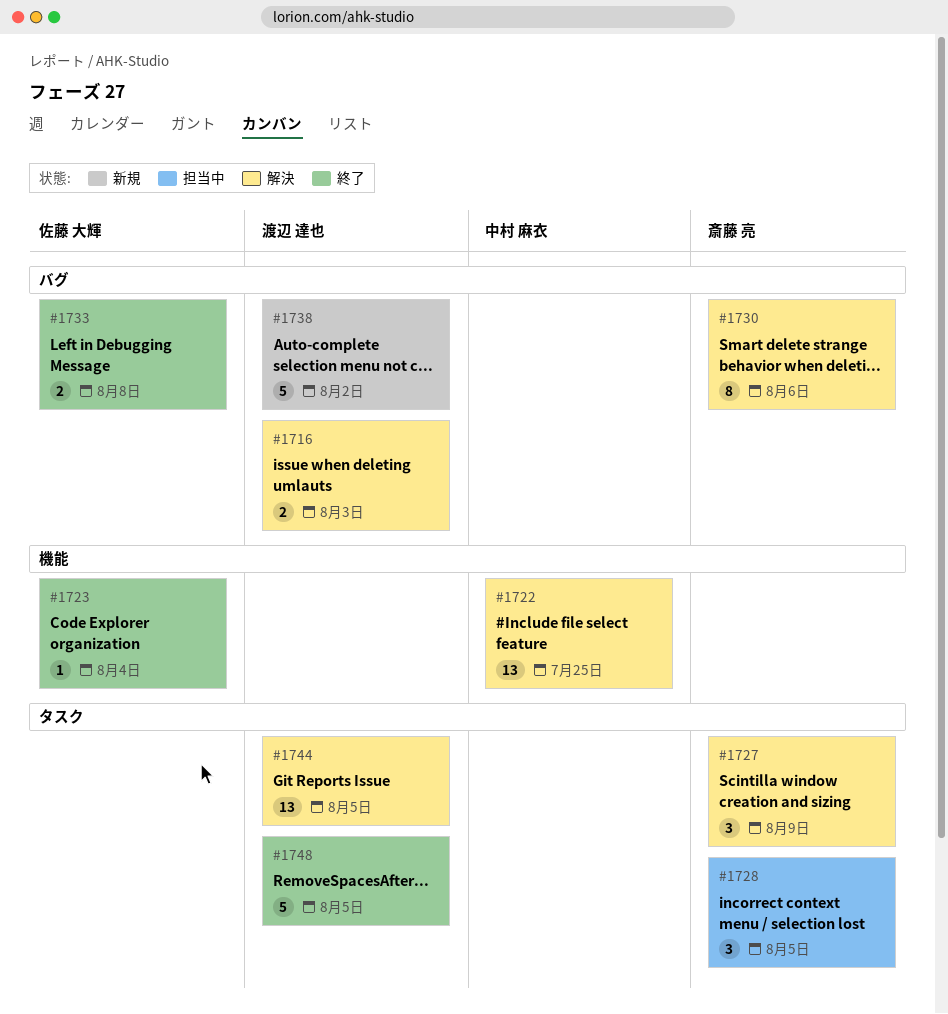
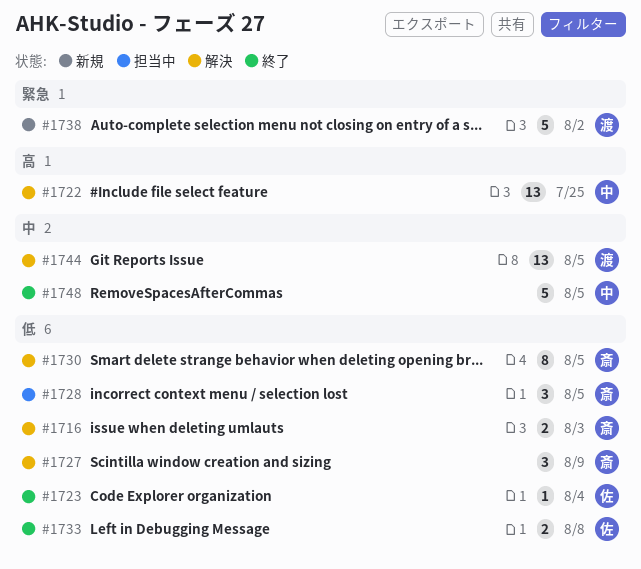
#1716, owner: 渡辺 達也 -> 斎藤 亮
#1730, due: Aug 6 -> Aug 5
#1748, owner: 渡辺 達也 -> 中村 麻衣

